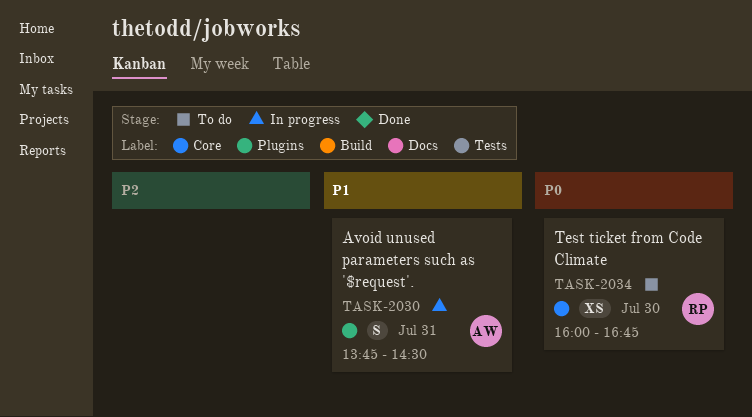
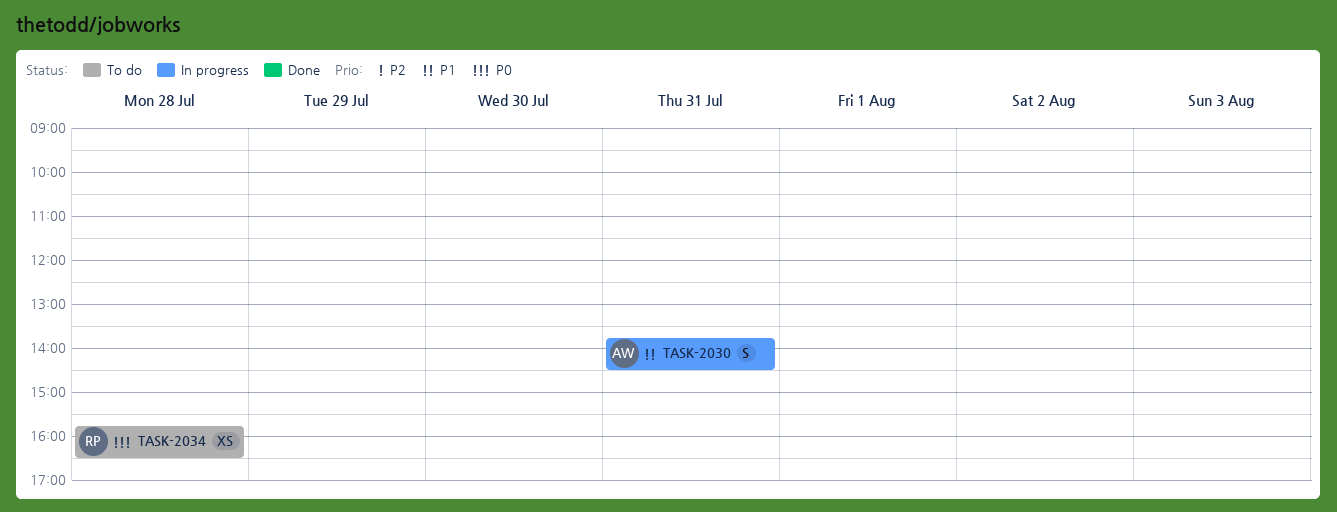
TASK-2034, day: Jul 30 -> Jul 28
TASK-2034, begins: 16:00 -> 15:45
TASK-2034, ends: 16:45 -> 16:30

